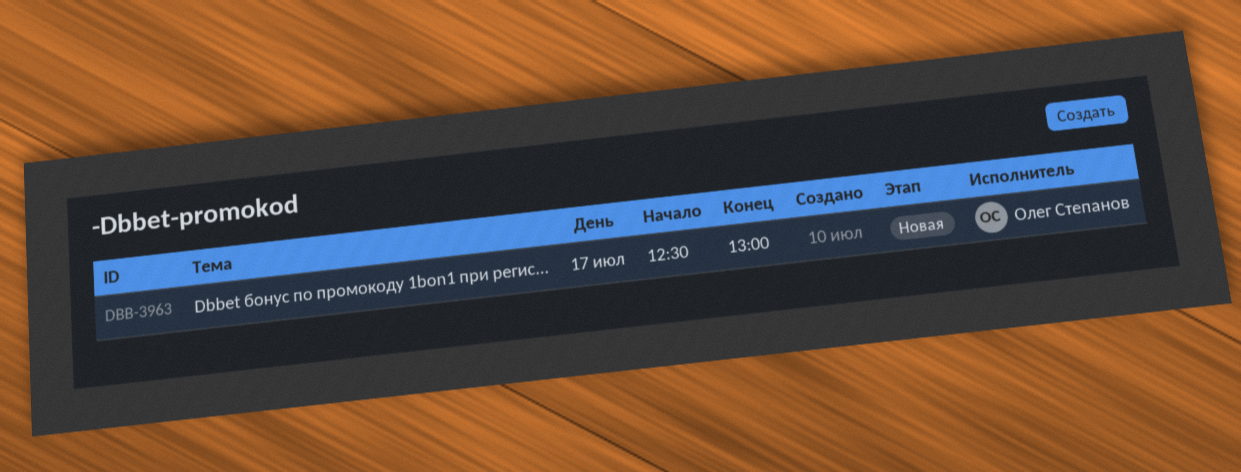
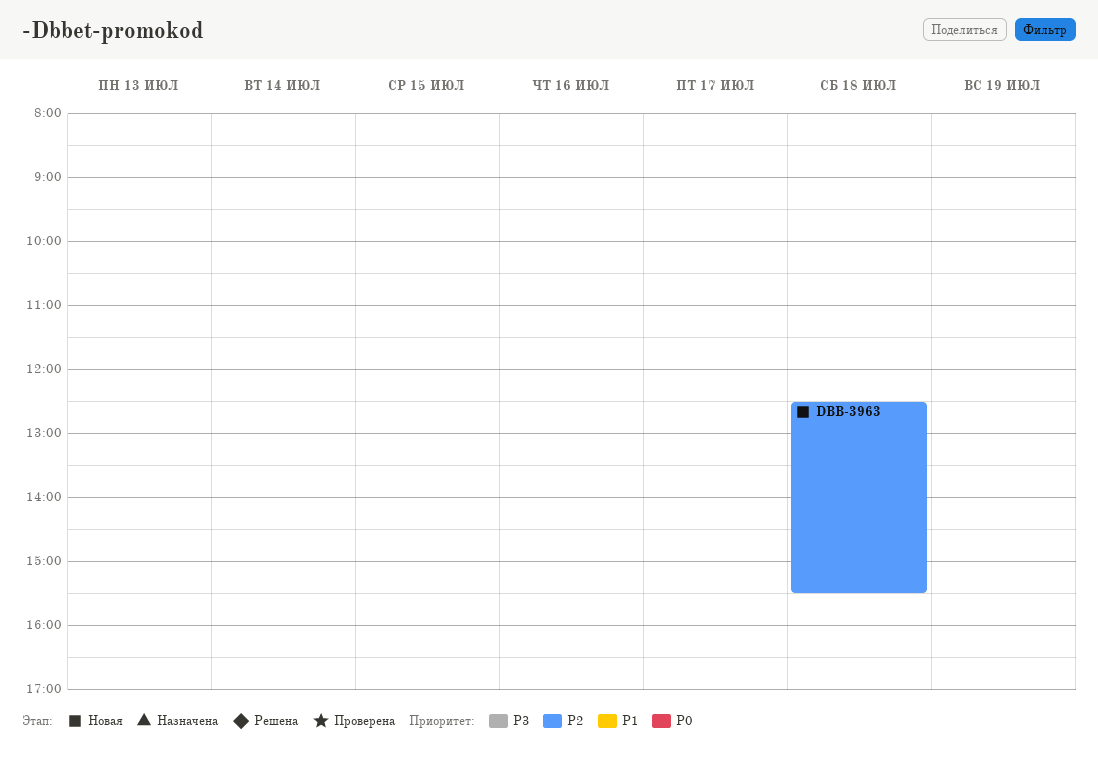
DBB-3963, day: Jul 17 -> Jul 18
DBB-3963, ends: 13:00 -> 15:30

